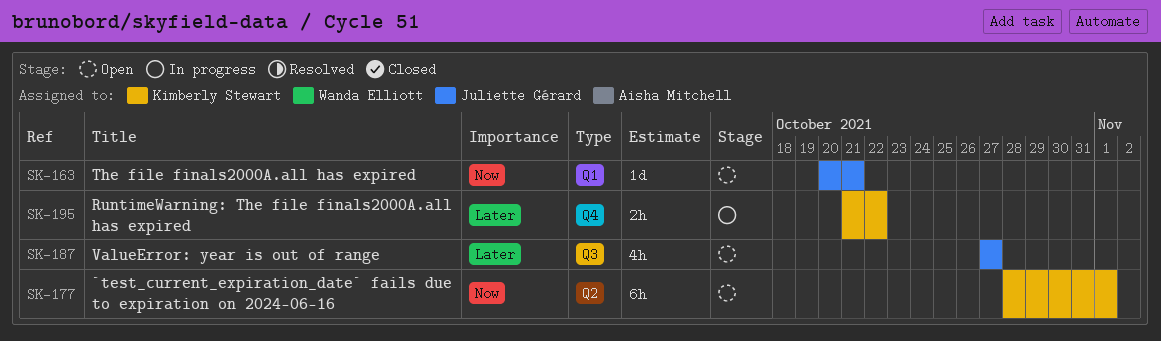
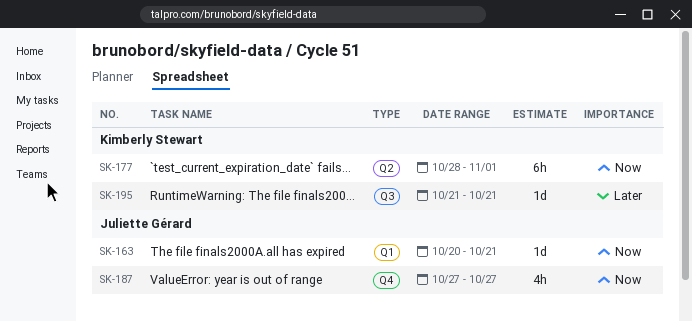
SK-187, priority: Later -> Now
SK-187, label: Q3 -> Q4
SK-195, label: Q4 -> Q3
SK-195, estimate: 2h -> 1d
SK-195, due: Oct 22 -> Oct 21

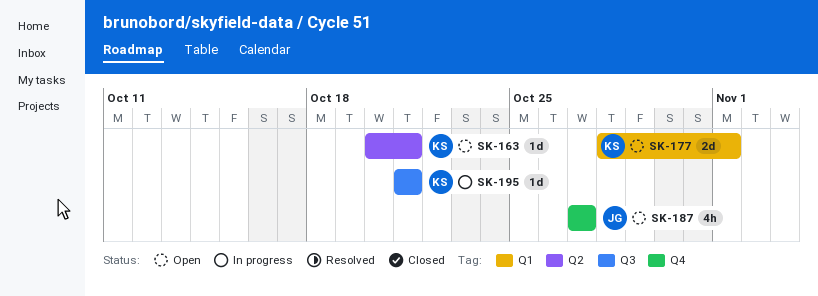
SK-163, owner: Juliette Gérard -> Kimberly Stewart
SK-163, label: Q1 -> Q2
SK-177, label: Q2 -> Q1
SK-177, estimate: 6h -> 2d

